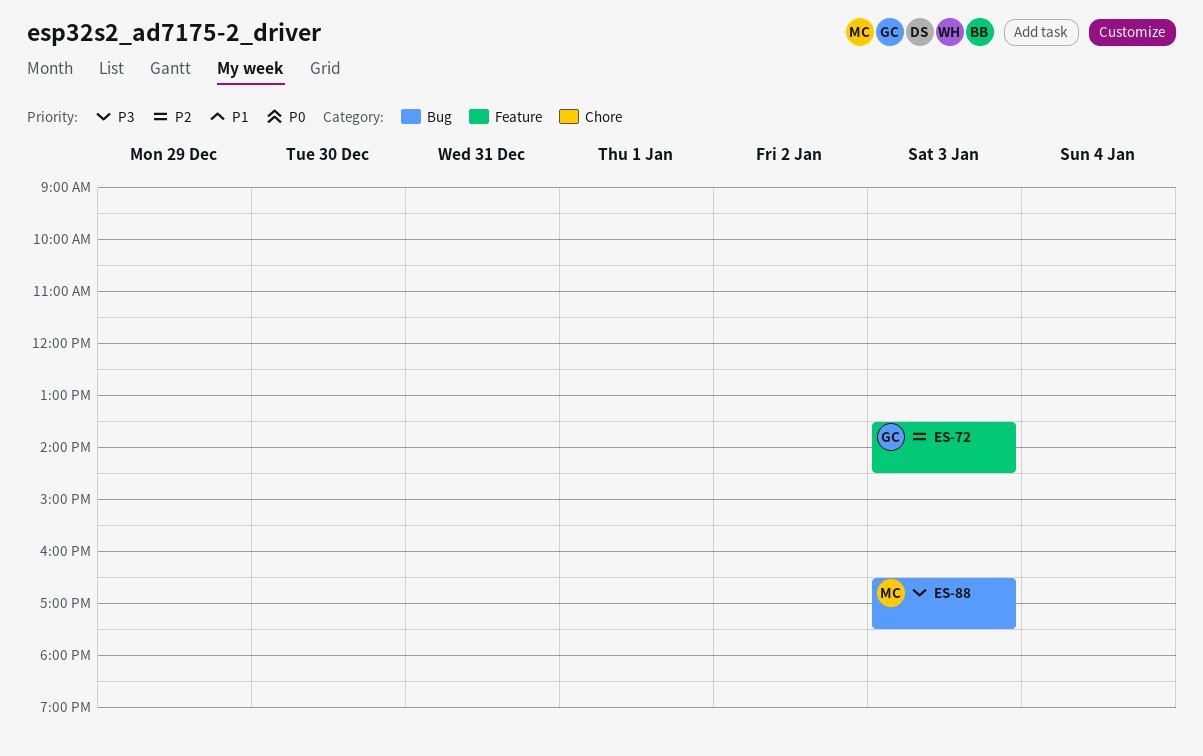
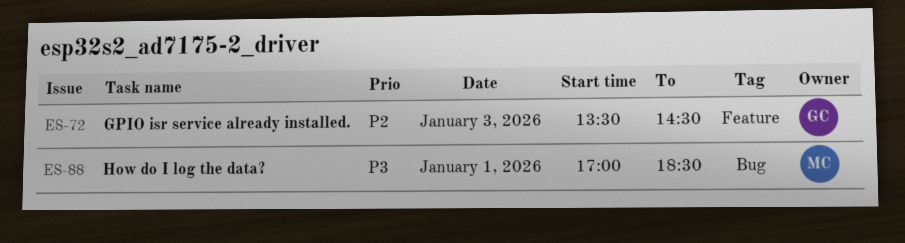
ES-88, day: Jan 3 -> Jan 1
ES-88, begins: 16:30 -> 17:00
ES-88, ends: 17:30 -> 18:30

